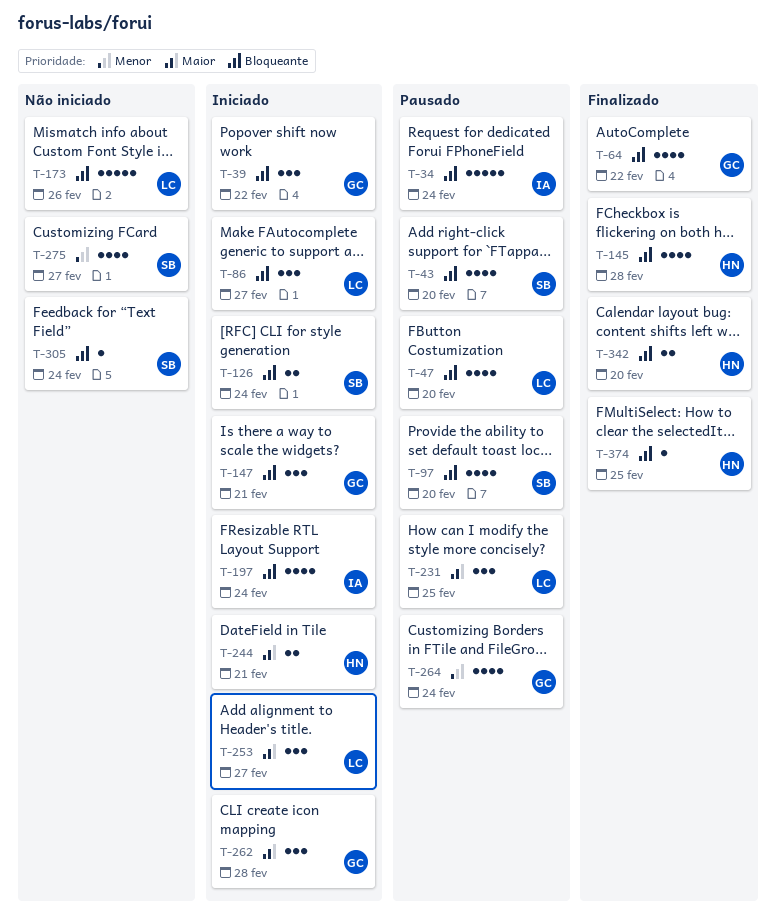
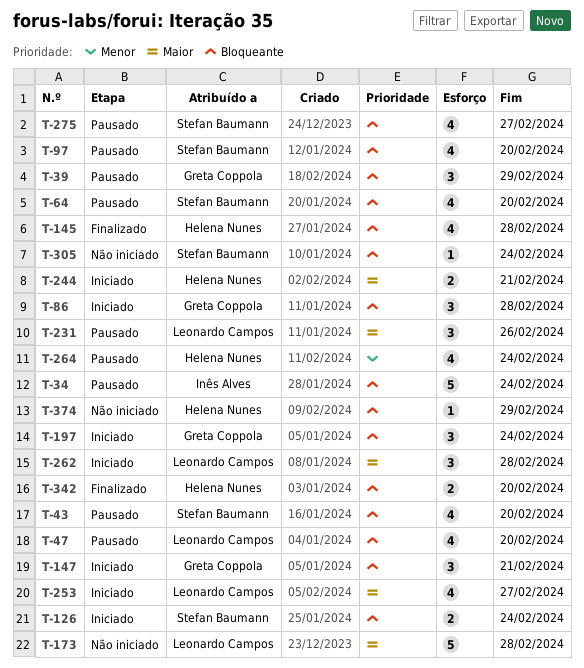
T-39, status: Iniciado -> Pausado
T-39, due: Feb 22 -> Feb 29
T-64, status: Finalizado -> Pausado
T-64, owner: Greta Coppola -> Stefan Baumann
T-64, due: Feb 22 -> Feb 20
T-86, owner: Leonardo Campos -> Greta Coppola
T-86, due: Feb 27 -> Feb 28
T-173, priority: Bloqueante -> Maior
T-173, due: Feb 26 -> Feb 28
T-197, owner: Inês Alves -> Greta Coppola
T-197, estimate: 4 -> 3
T-231, due: Feb 25 -> Feb 26
T-253, estimate: 3 -> 4
T-262, owner: Greta Coppola -> Leonardo Campos
T-264, owner: Greta Coppola -> Helena Nunes
T-275, status: Não iniciado -> Pausado
T-275, priority: Menor -> Bloqueante
T-374, status: Finalizado -> Não iniciado
T-374, due: Feb 25 -> Feb 29

